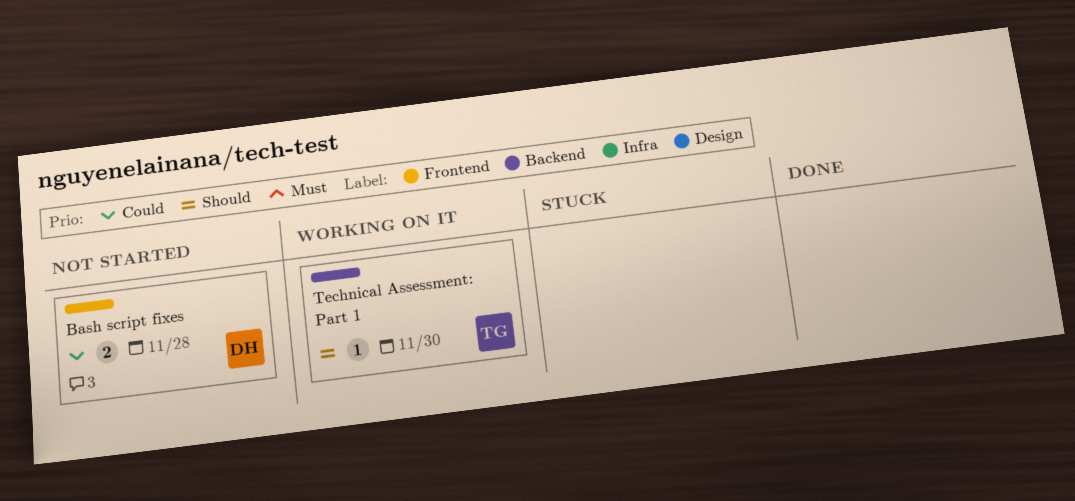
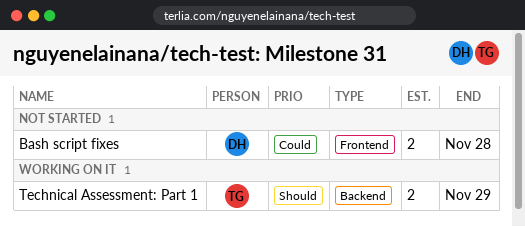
Technical Assessment: Part 1, estimate: 1 -> 2
Technical Assessment: Part 1, due: Nov 30 -> Nov 29

